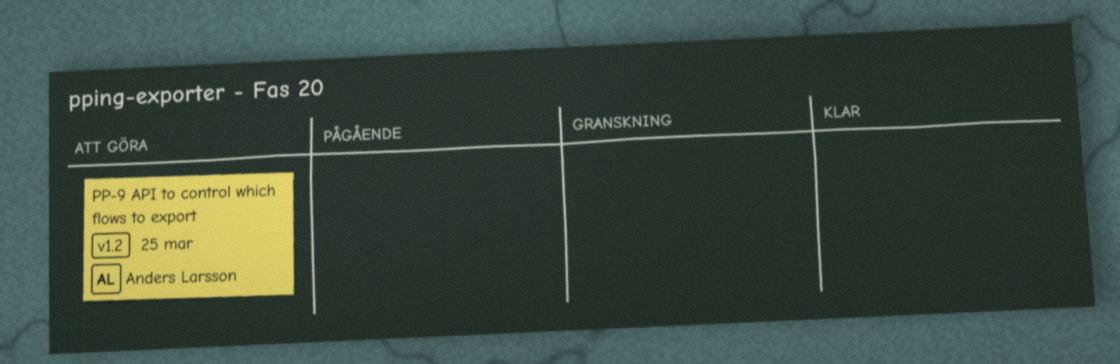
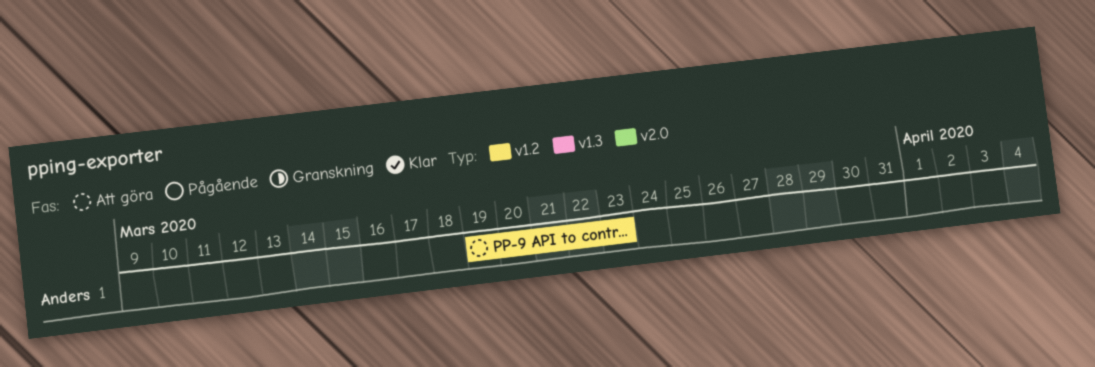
PP-9, due: Mar 25 -> Mar 23

